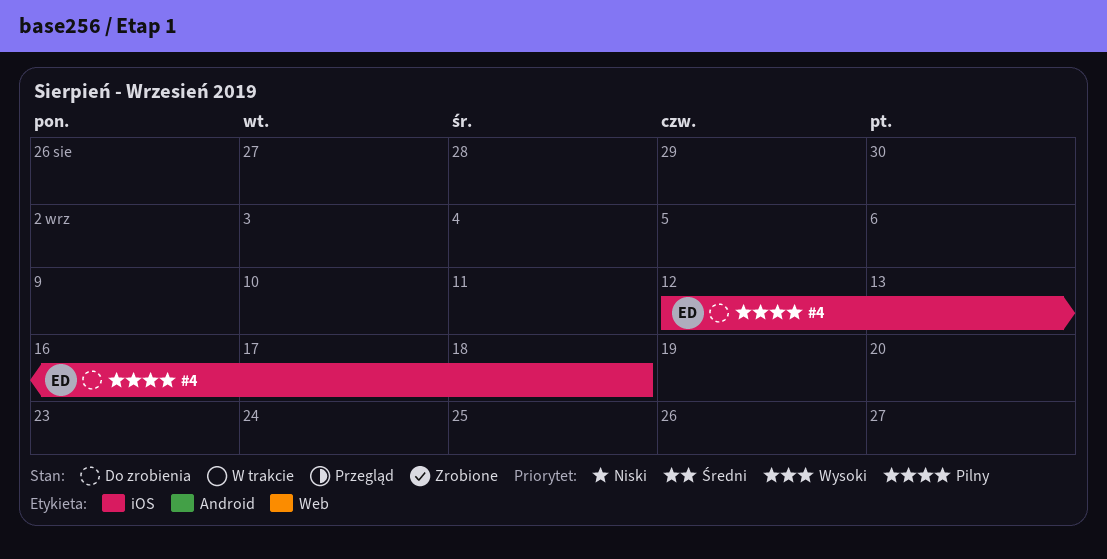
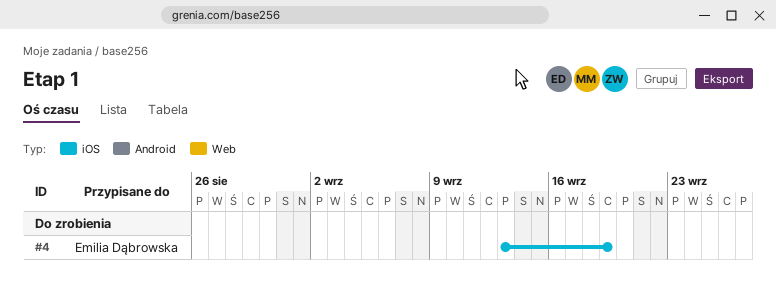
#4, start: Sep 12 -> Sep 13
#4, due: Sep 18 -> Sep 19

